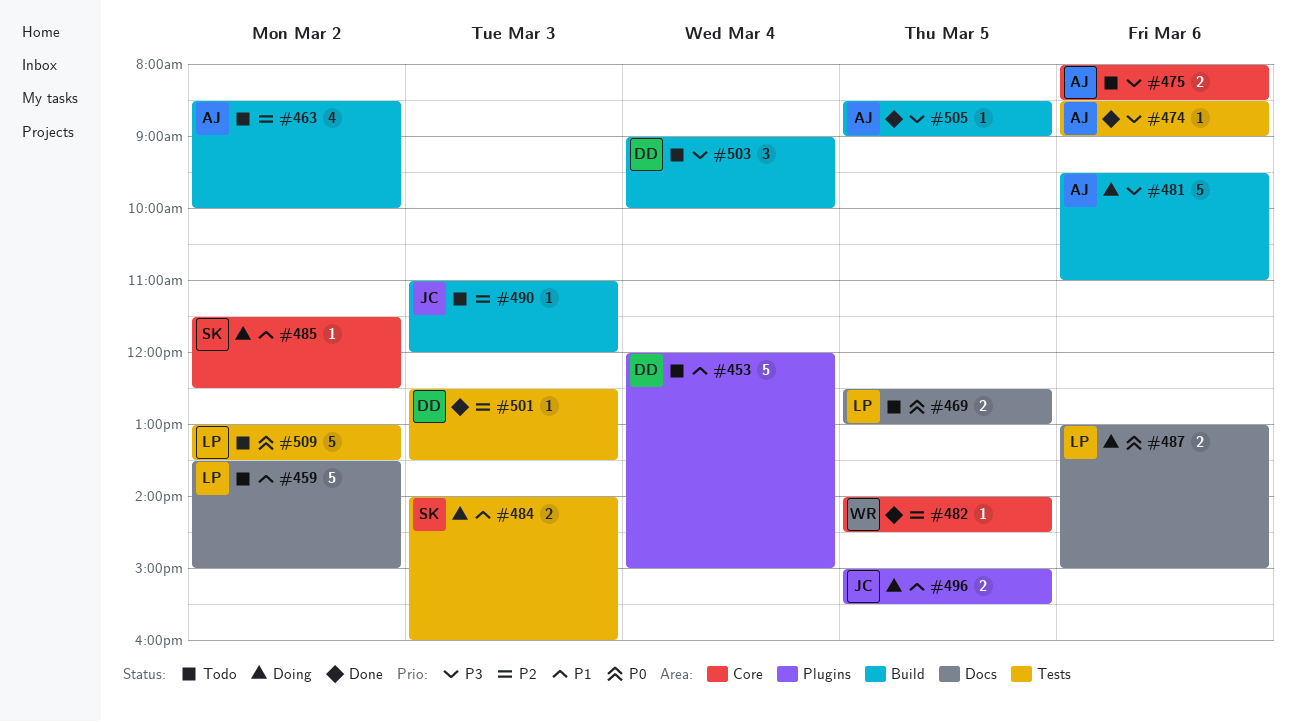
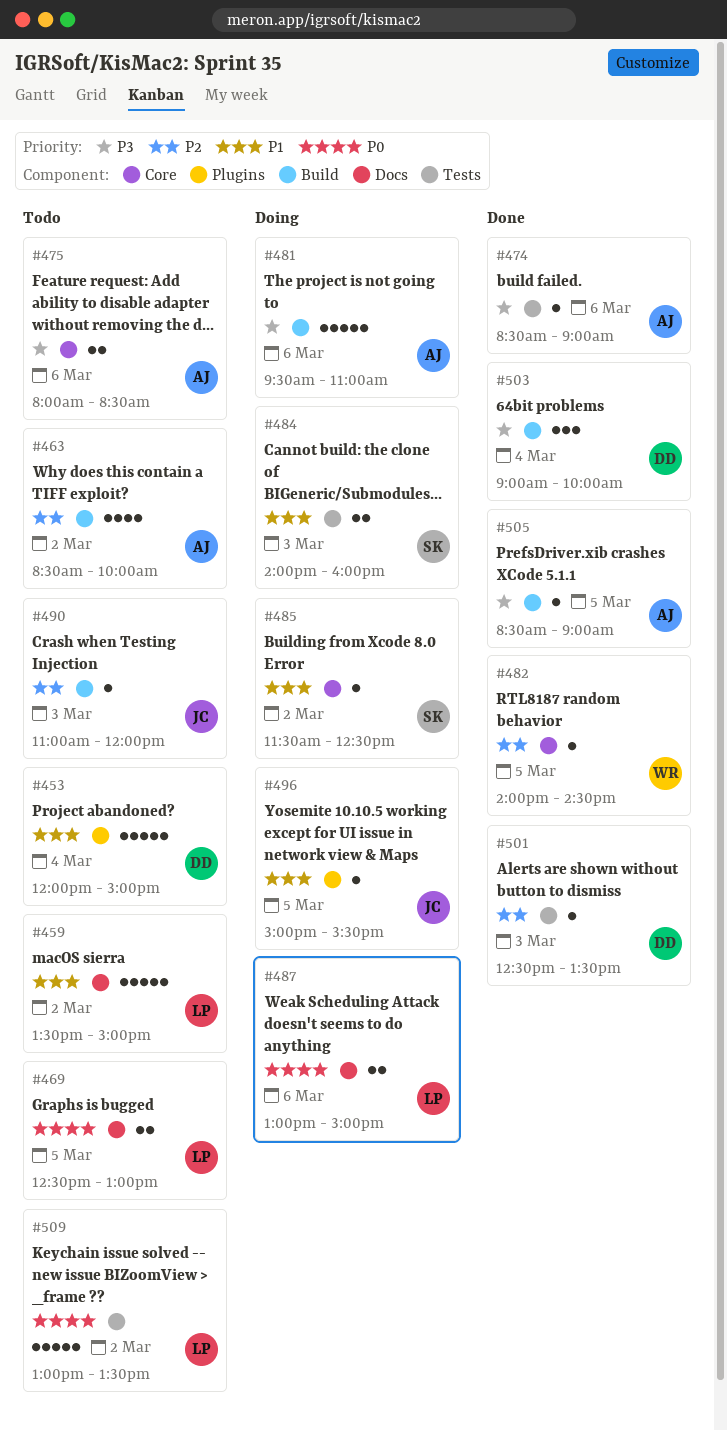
#496, estimate: 2 -> 1
#503, status: Todo -> Done

